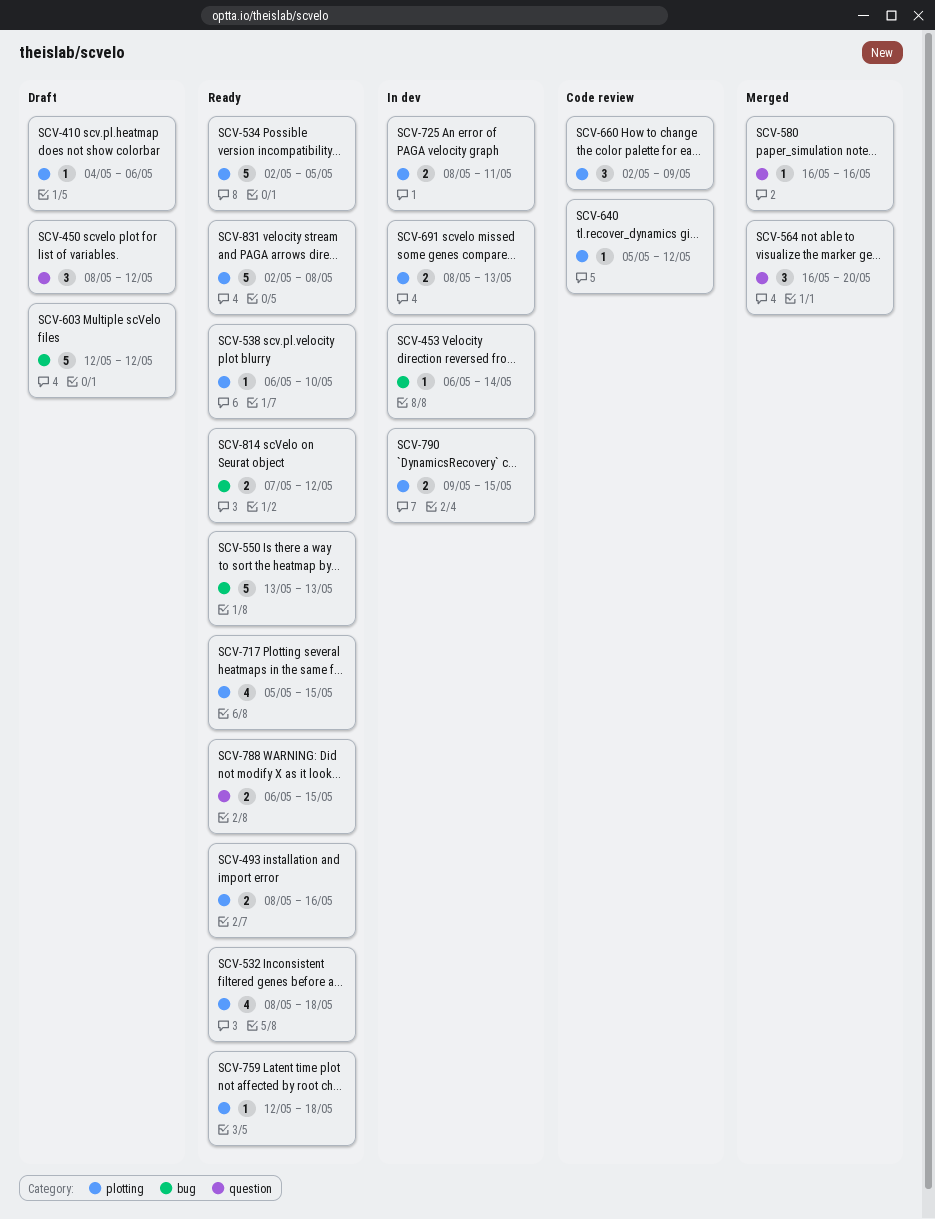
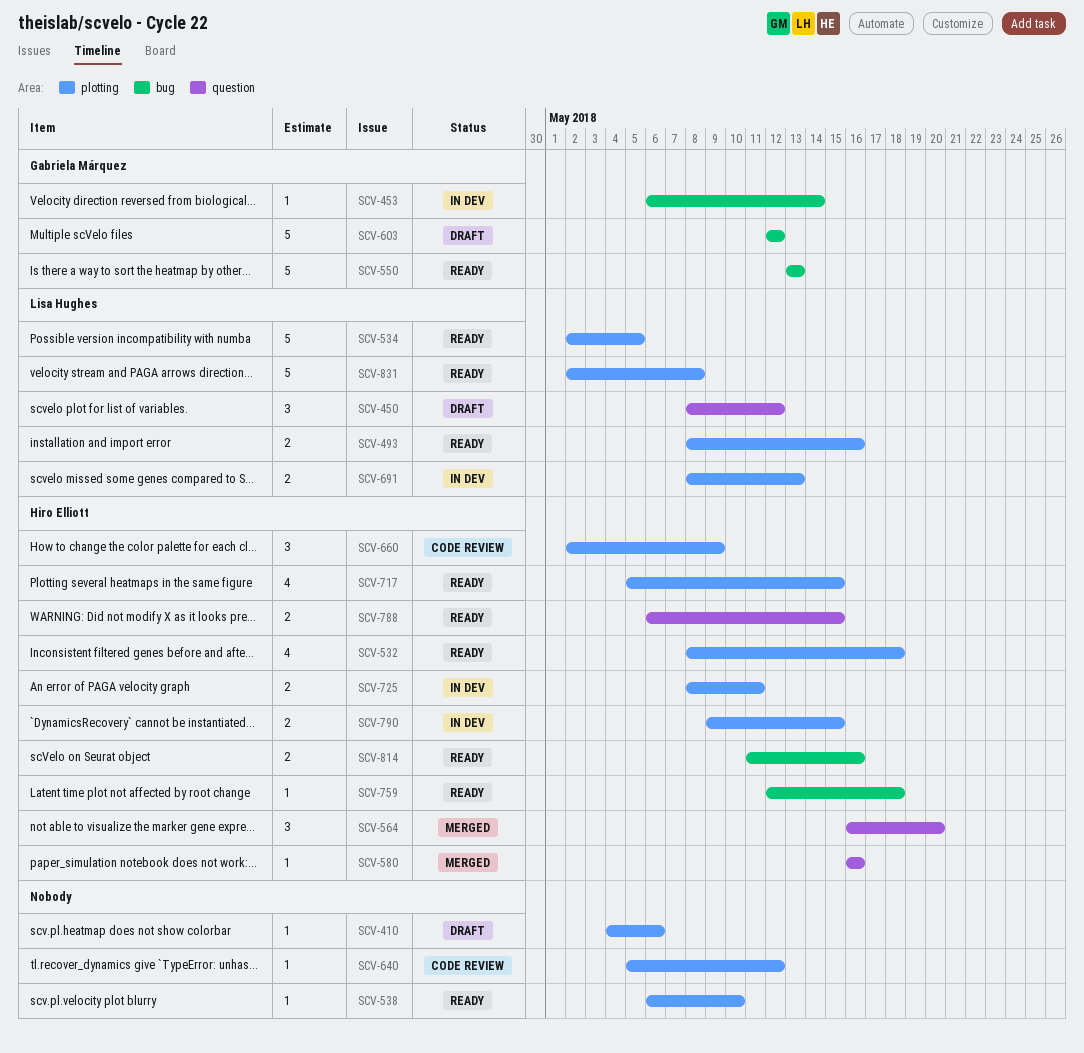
SCV-759, label: plotting -> bug
SCV-814, start: May 7 -> May 11
SCV-814, due: May 12 -> May 16

